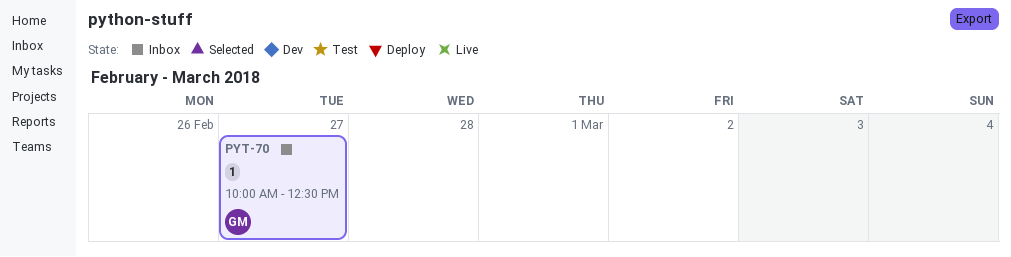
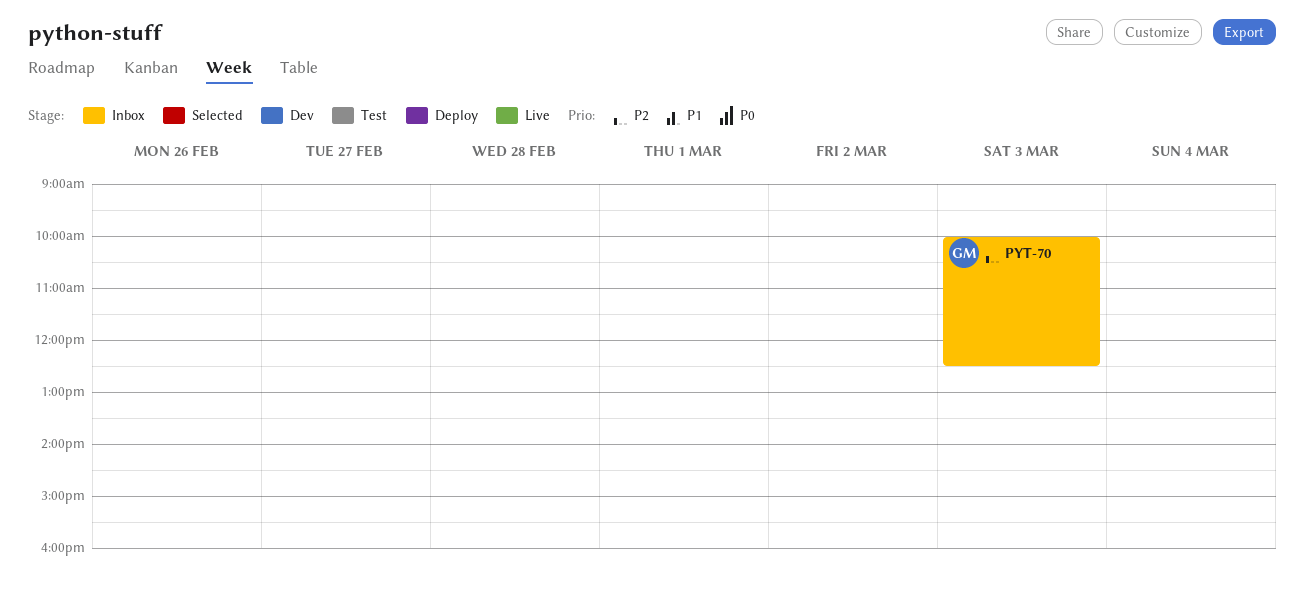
PYT-70, day: Feb 27 -> Mar 3

